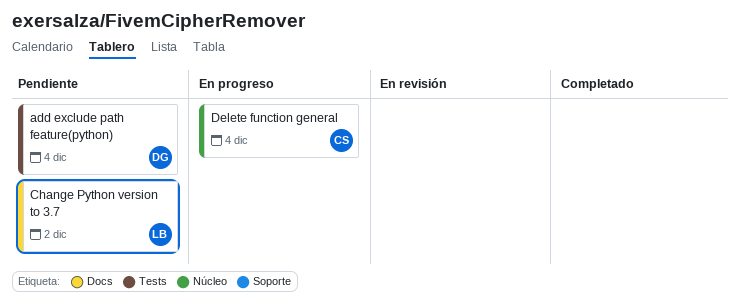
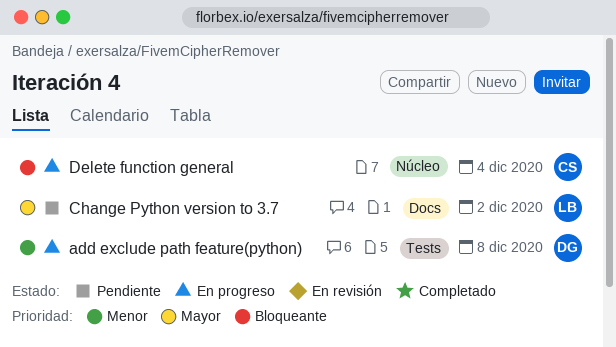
add exclude path feature(python), status: Pendiente -> En progreso
add exclude path feature(python), due: Dec 4 -> Dec 8

